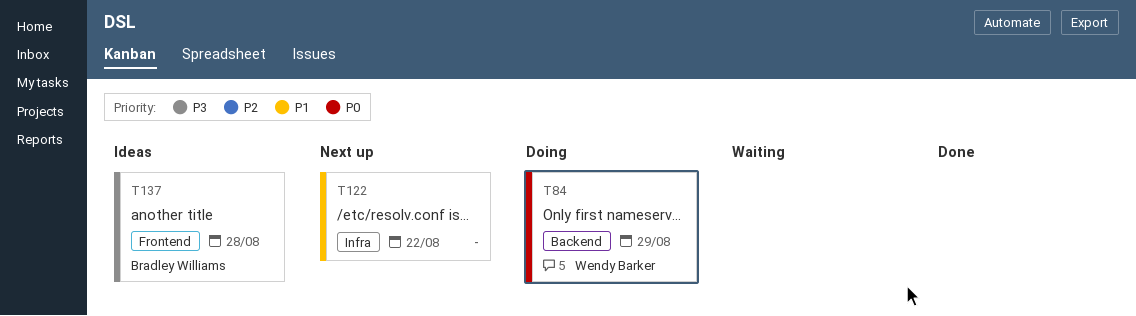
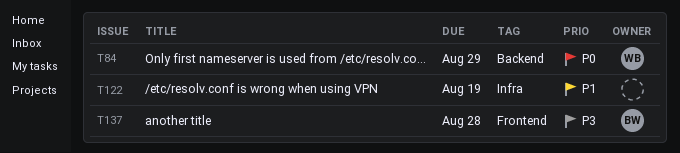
T122, due: Aug 22 -> Aug 19

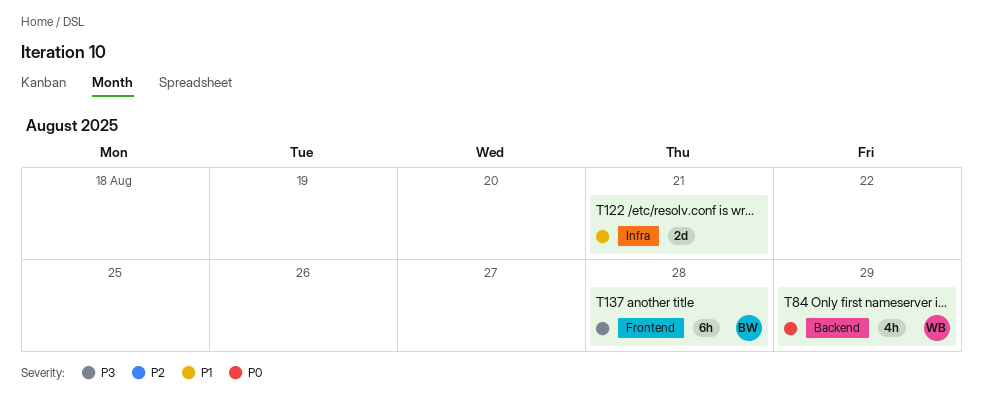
T122, due: Aug 19 -> Aug 21

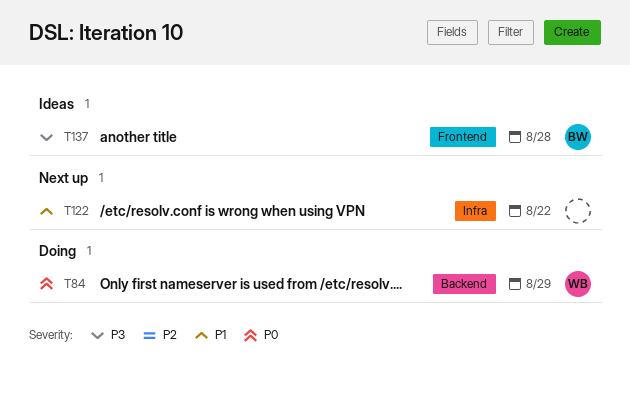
T122, due: Aug 21 -> Aug 22

